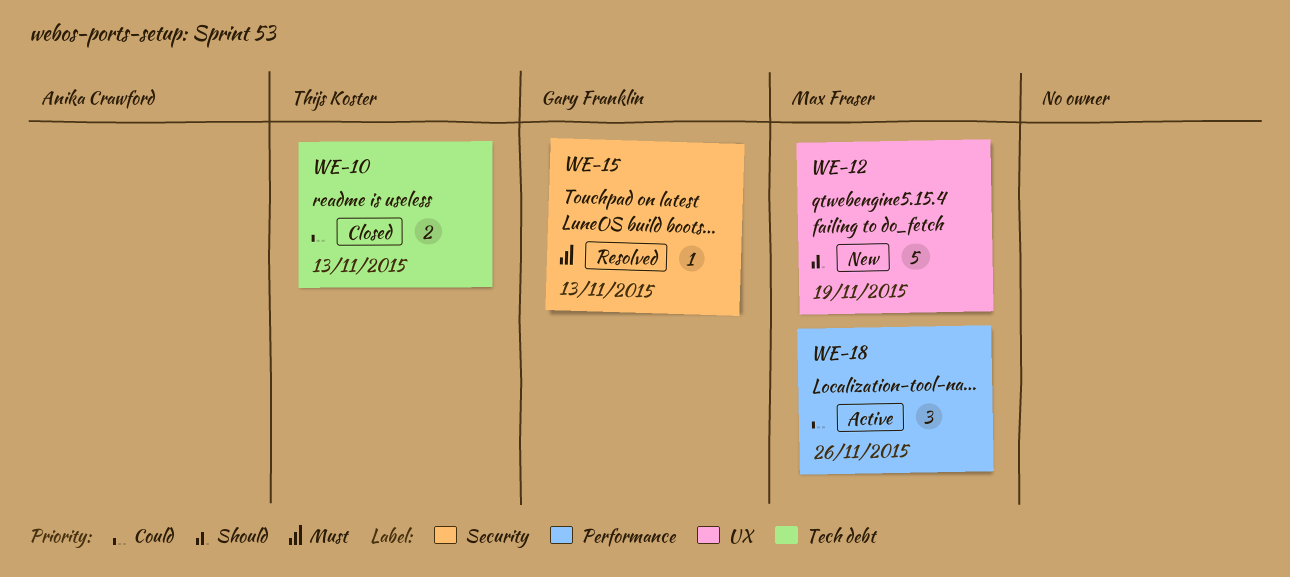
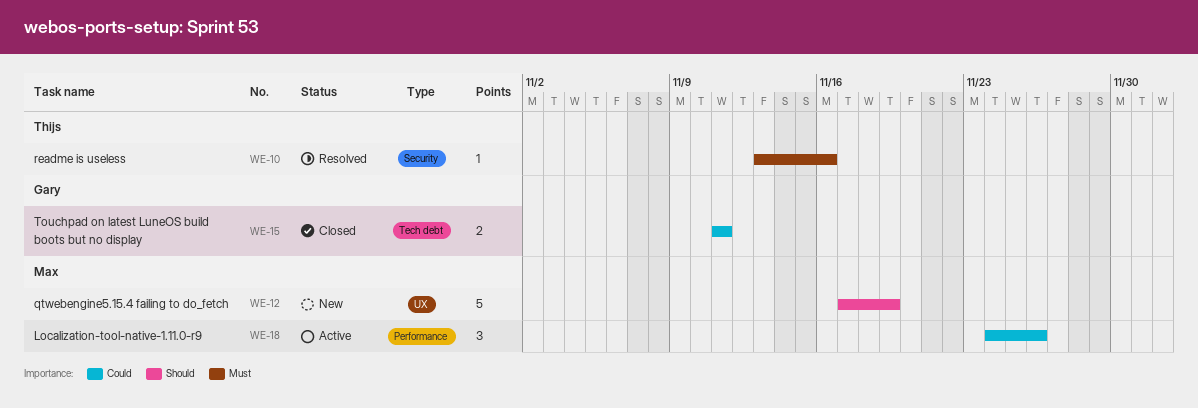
WE-10, status: Closed -> Resolved
WE-10, priority: Could -> Must
WE-10, label: Tech debt -> Security
WE-10, estimate: 2 -> 1
WE-10, due: Nov 13 -> Nov 16
WE-15, status: Resolved -> Closed
WE-15, priority: Must -> Could
WE-15, label: Security -> Tech debt
WE-15, estimate: 1 -> 2
WE-15, due: Nov 13 -> Nov 11

